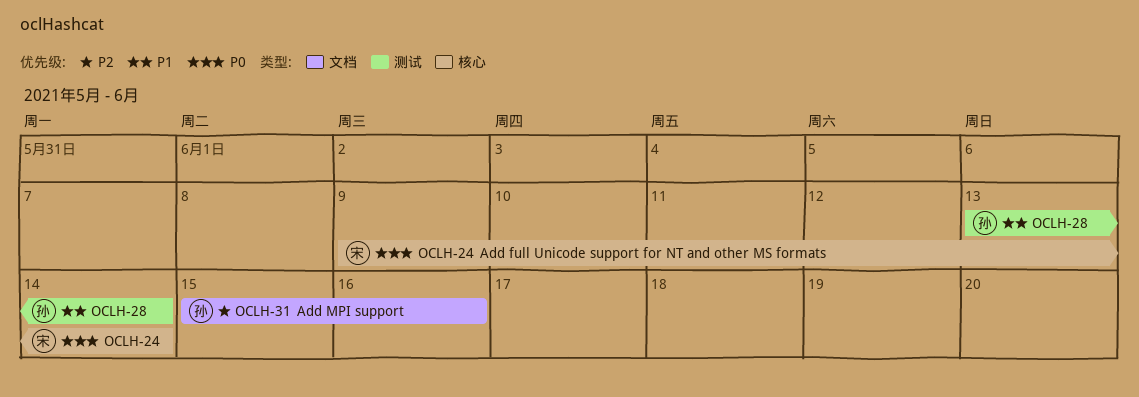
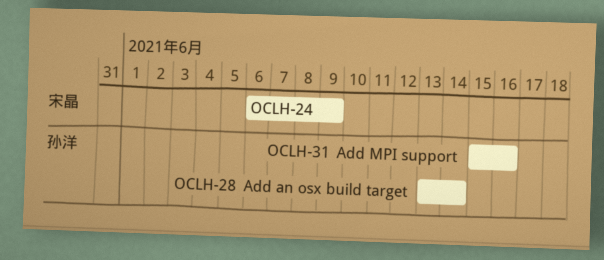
OCLH-24, start: Jun 9 -> Jun 6
OCLH-24, due: Jun 14 -> Jun 9

